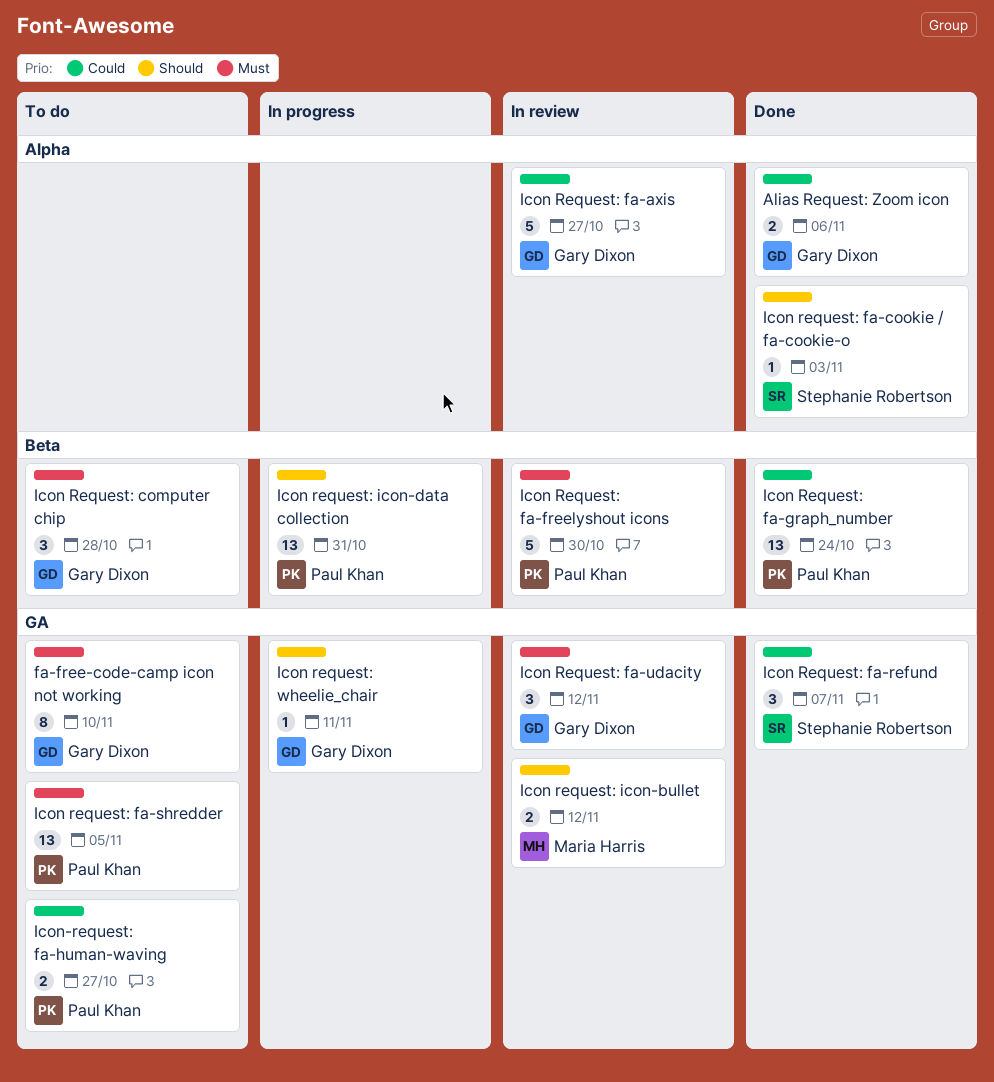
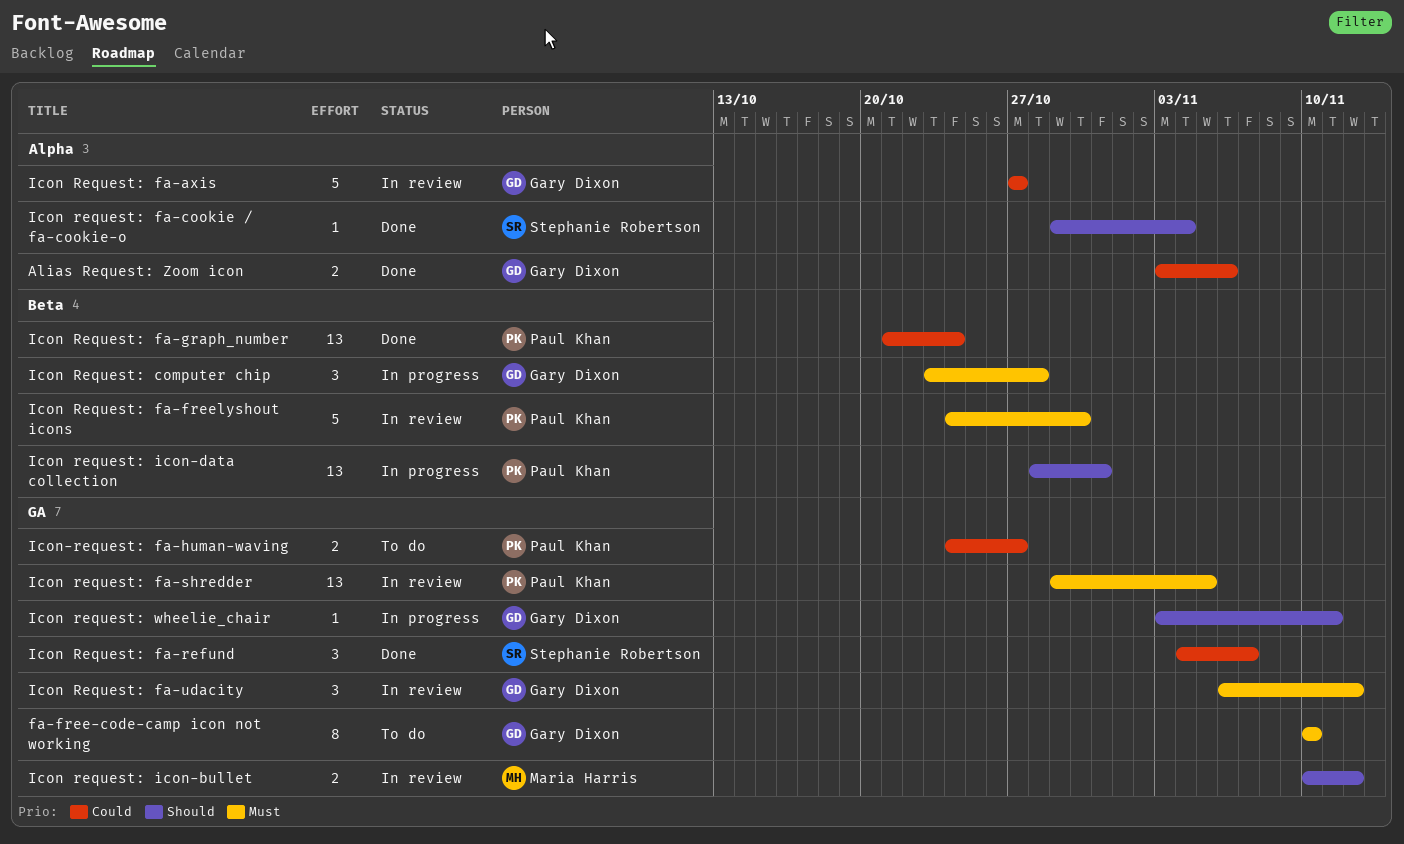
Icon Request: computer chip, status: To do -> In progress
Icon request: fa-cookie / fa-cookie-o, due: Nov 3 -> Nov 4
Icon request: fa-shredder, status: To do -> In review

